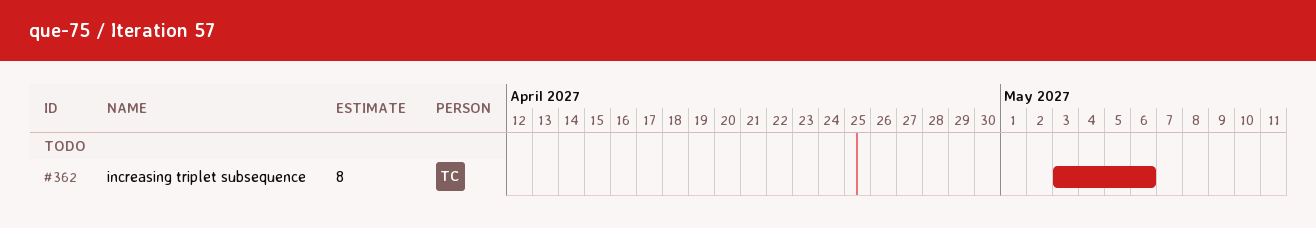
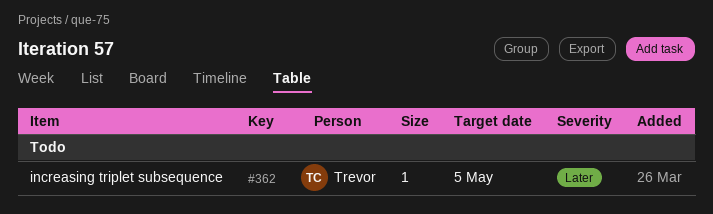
#362, estimate: 8 -> 1
#362, due: May 6 -> May 5

